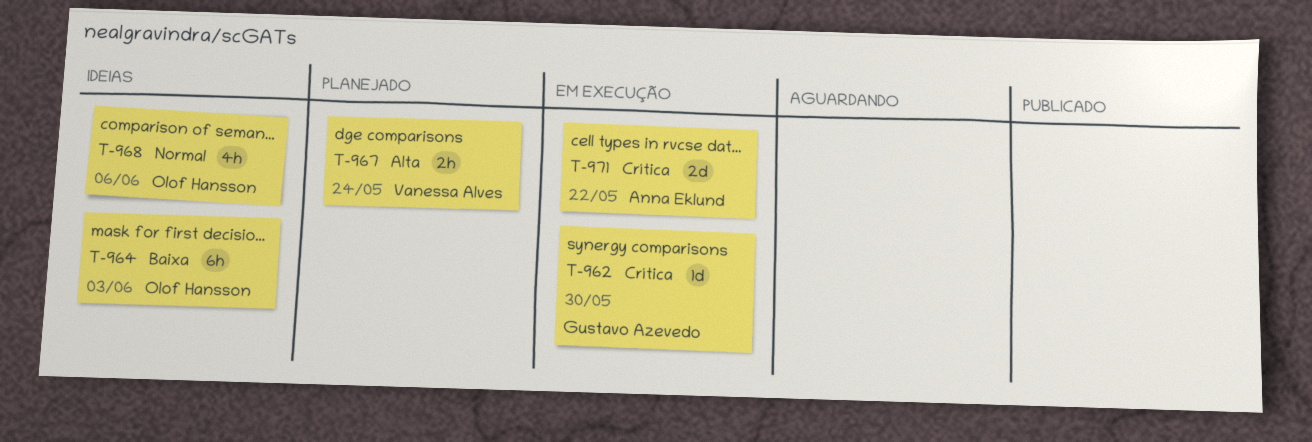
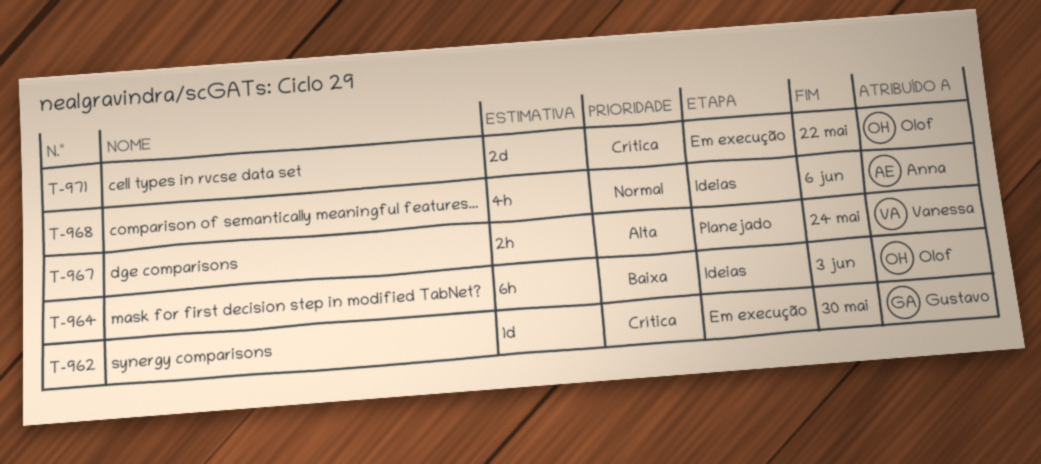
T-968, owner: Olof Hansson -> Anna Eklund
T-971, owner: Anna Eklund -> Olof Hansson

